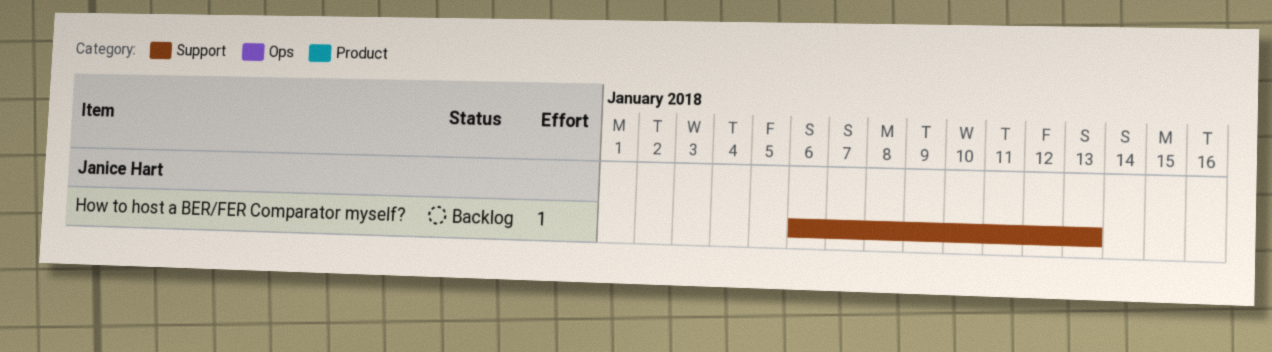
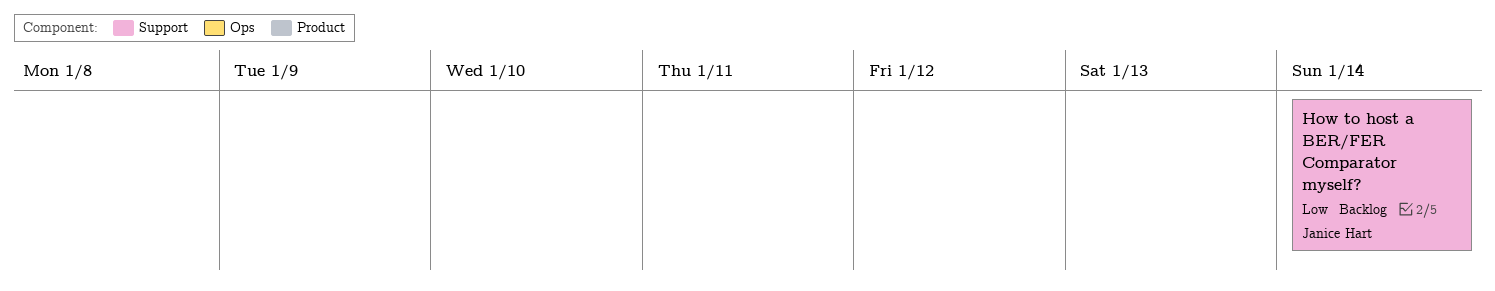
How to host a BER/FER Comparator myself?, due: Jan 13 -> Jan 14

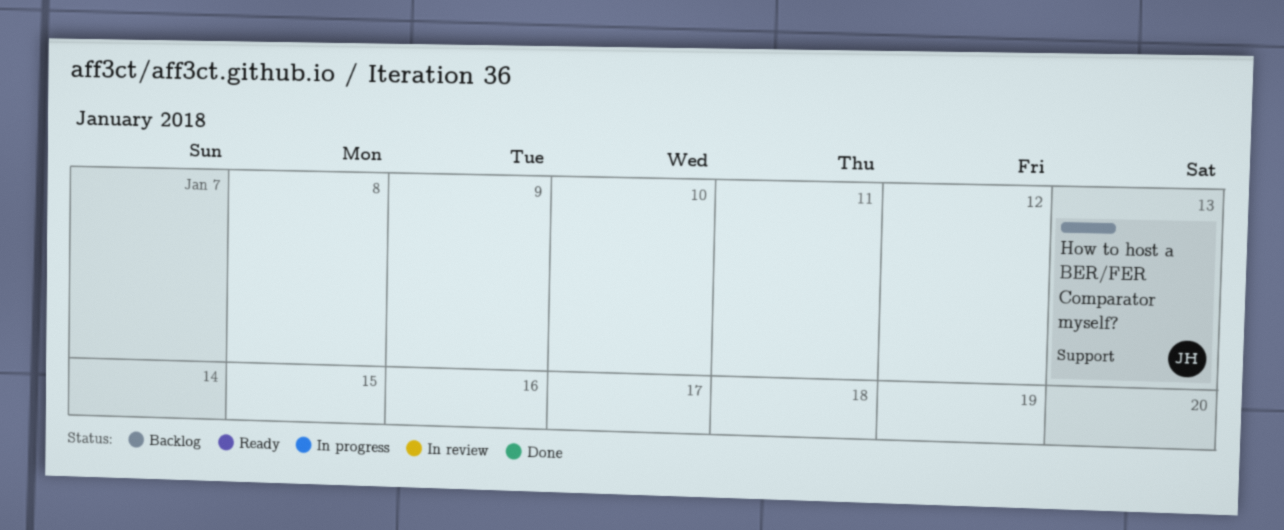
How to host a BER/FER Comparator myself?, due: Jan 14 -> Jan 13

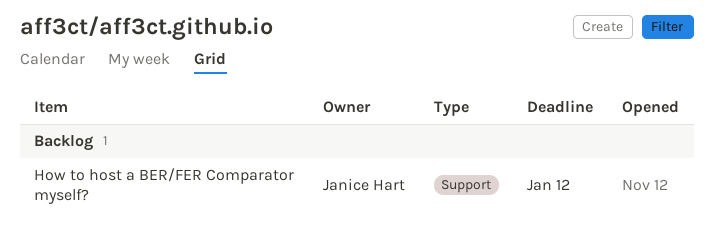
How to host a BER/FER Comparator myself?, due: Jan 13 -> Jan 12

